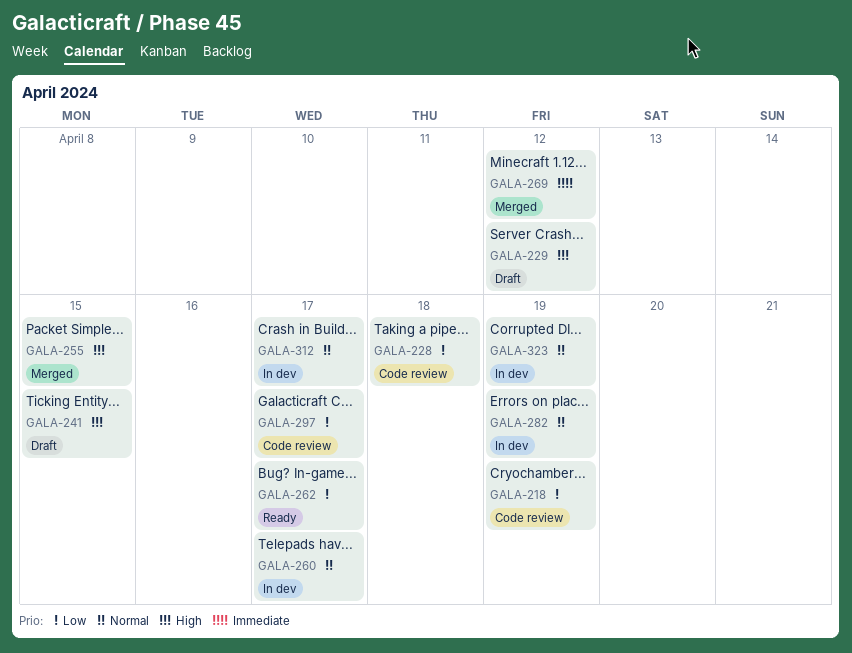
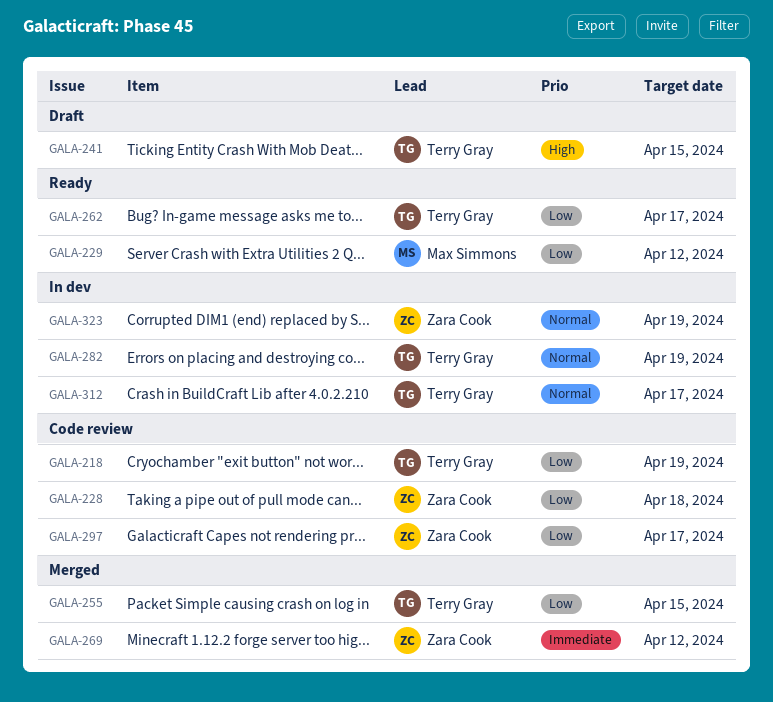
GALA-229, status: Draft -> Ready
GALA-229, priority: High -> Low
GALA-255, priority: High -> Low
GALA-260: present -> none

